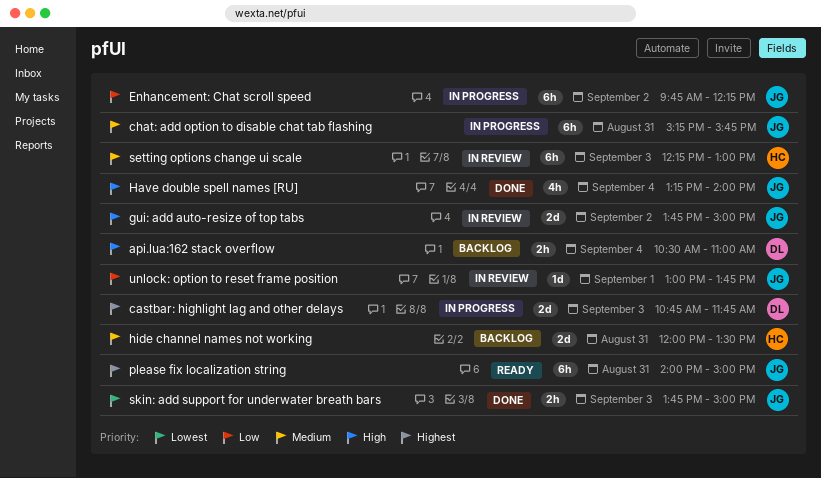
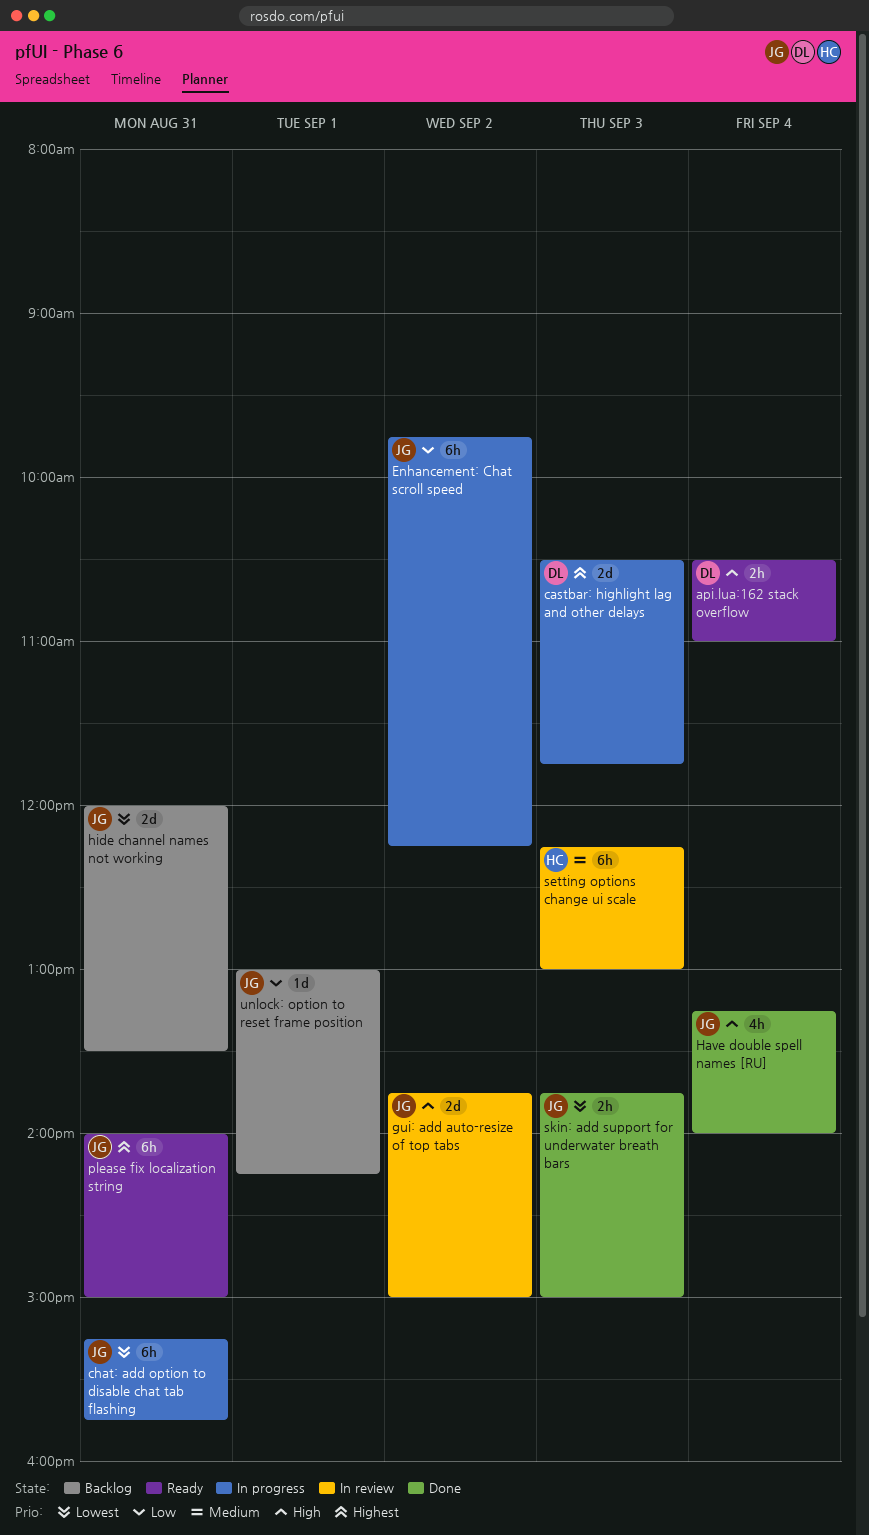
api.lua:162 stack overflow, status: Backlog -> Ready
castbar: highlight lag and other delays, begins: 10:45 -> 10:30
chat: add option to disable chat tab flashing, priority: Medium -> Lowest
hide channel names not working, owner: HC -> JG
hide channel names not working, priority: Medium -> Lowest
unlock: option to reset frame position, status: In review -> Backlog
unlock: option to reset frame position, ends: 13:45 -> 14:15

